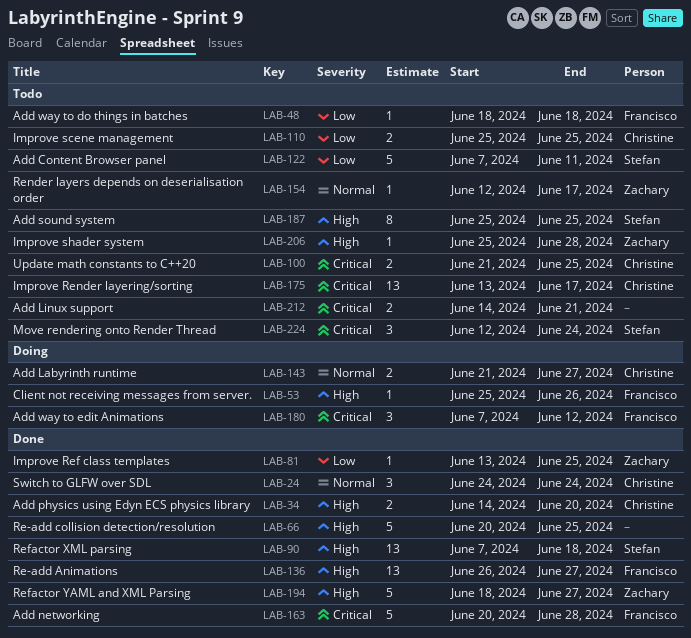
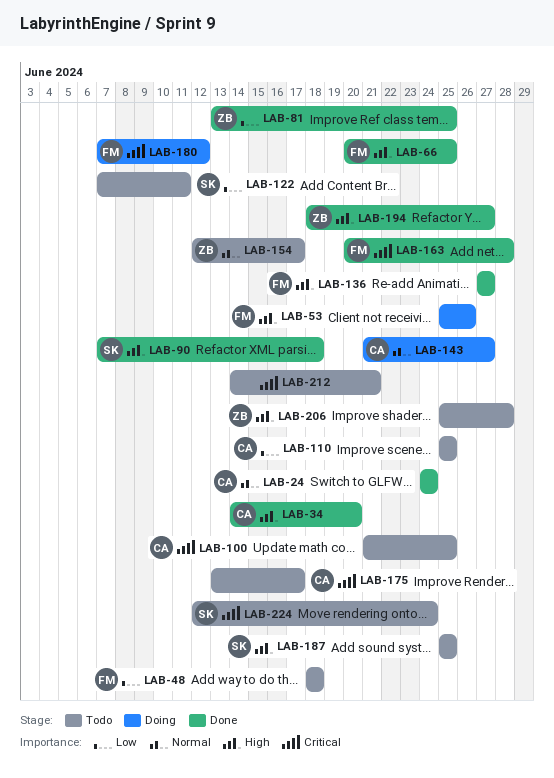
LAB-66, owner: none -> Francisco
LAB-136, start: Jun 26 -> Jun 27

